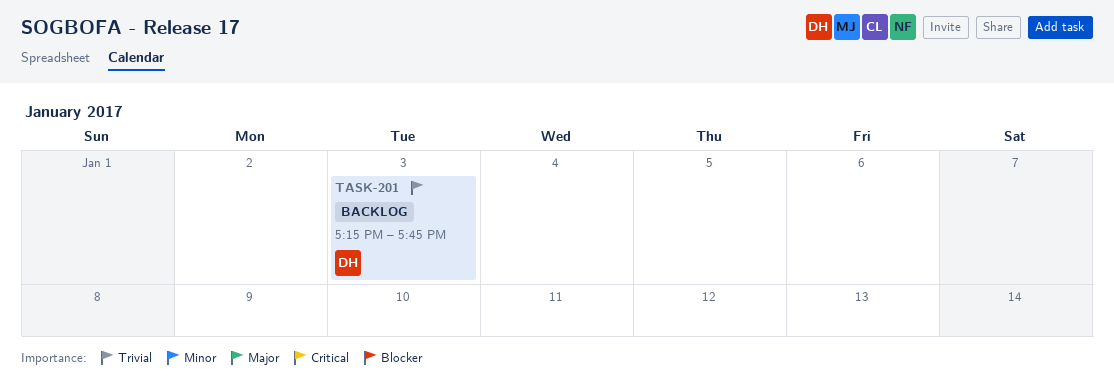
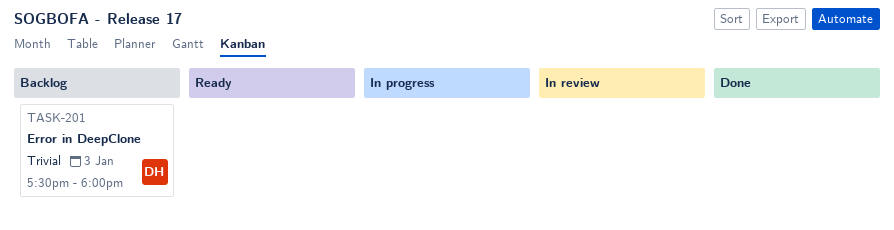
TASK-201, begins: 17:15 -> 17:30
TASK-201, ends: 17:45 -> 18:00

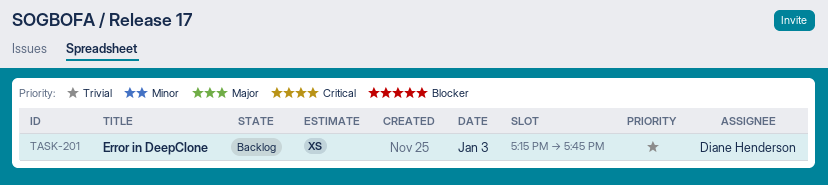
TASK-201, begins: 17:30 -> 17:15
TASK-201, ends: 18:00 -> 17:45

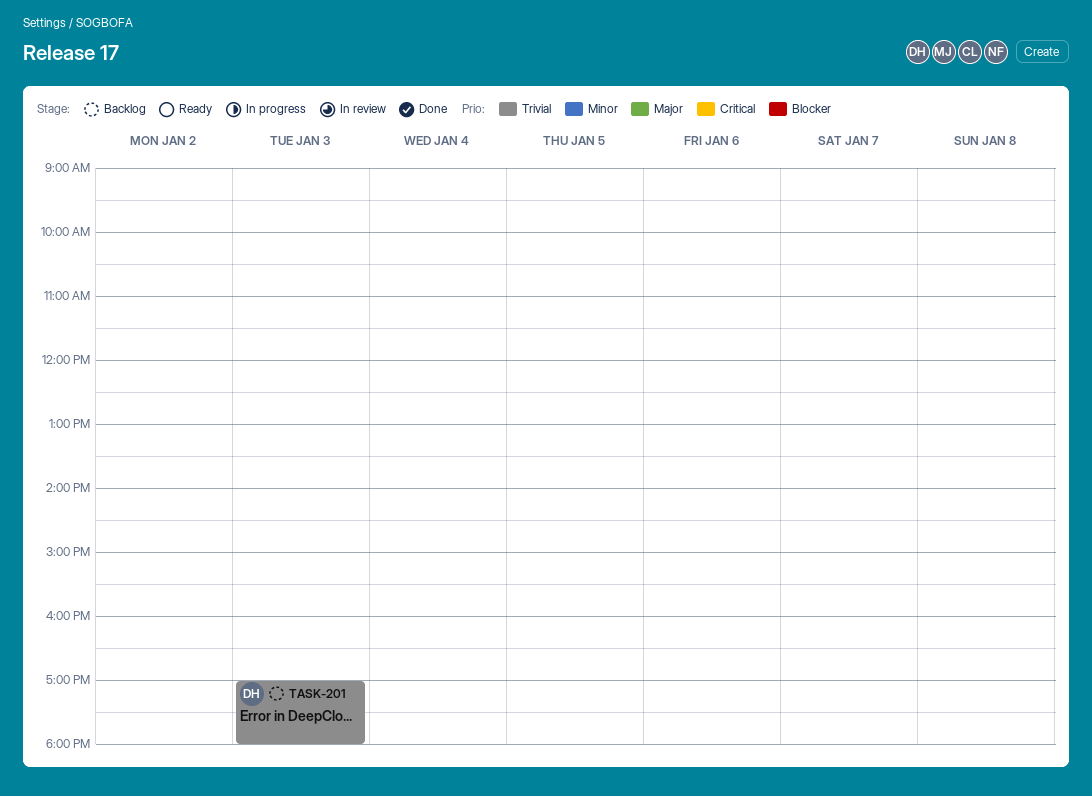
TASK-201, begins: 17:15 -> 17:00
TASK-201, ends: 17:45 -> 18:00

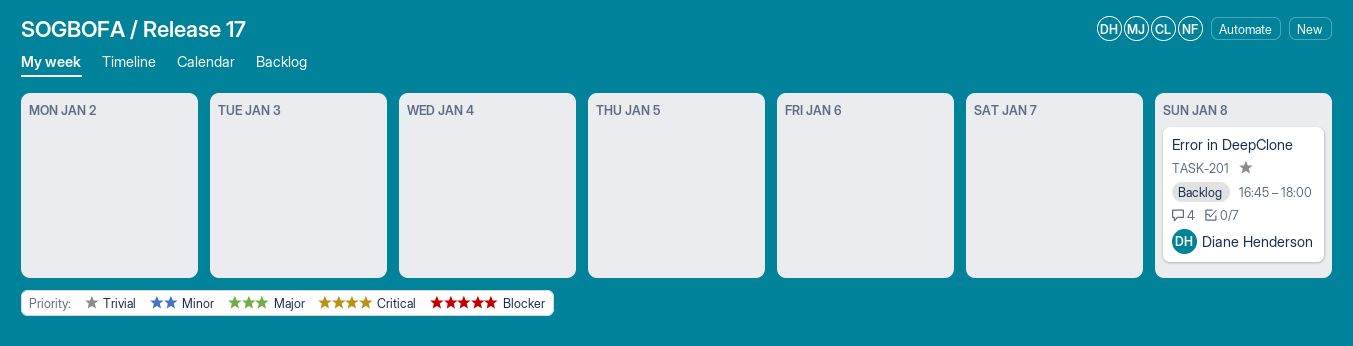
TASK-201, day: Jan 3 -> Jan 8
TASK-201, begins: 17:00 -> 16:45

